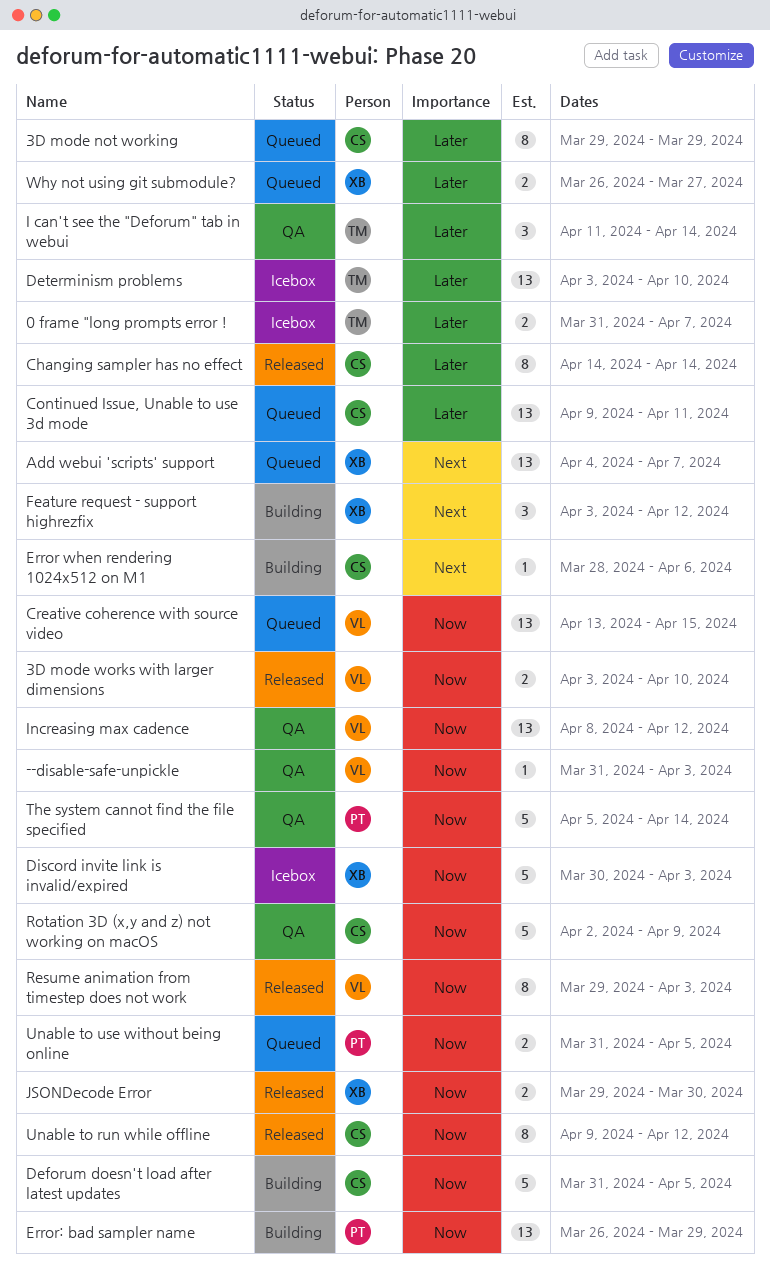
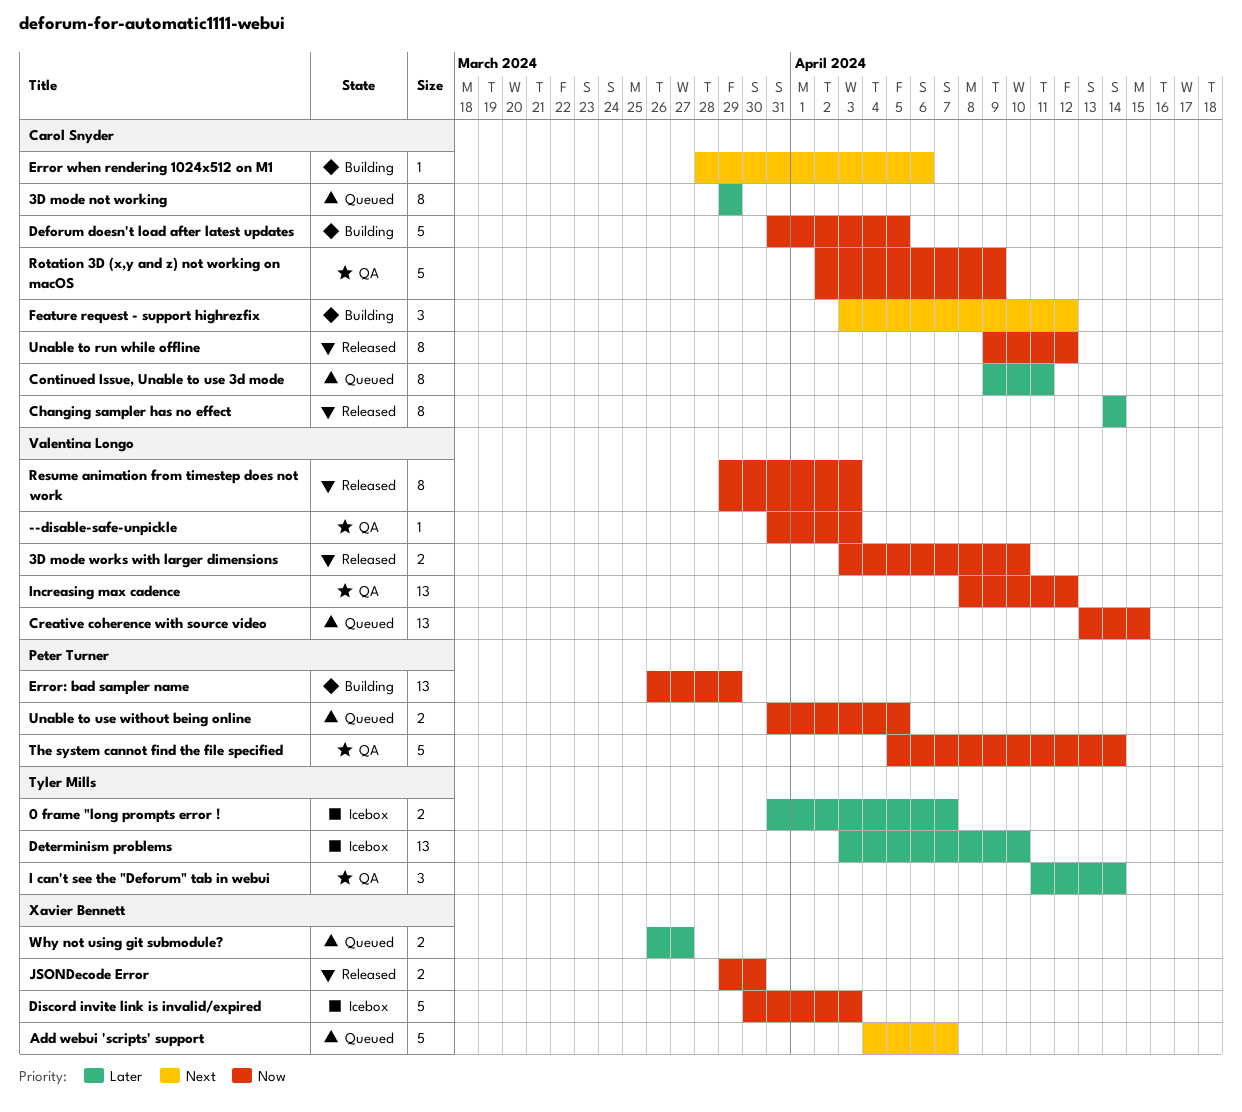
Add webui 'scripts' support, estimate: 13 -> 5
Continued Issue, Unable to use 3d mode, estimate: 13 -> 8
Feature request - support highrezfix, owner: Xavier Bennett -> Carol Snyder

